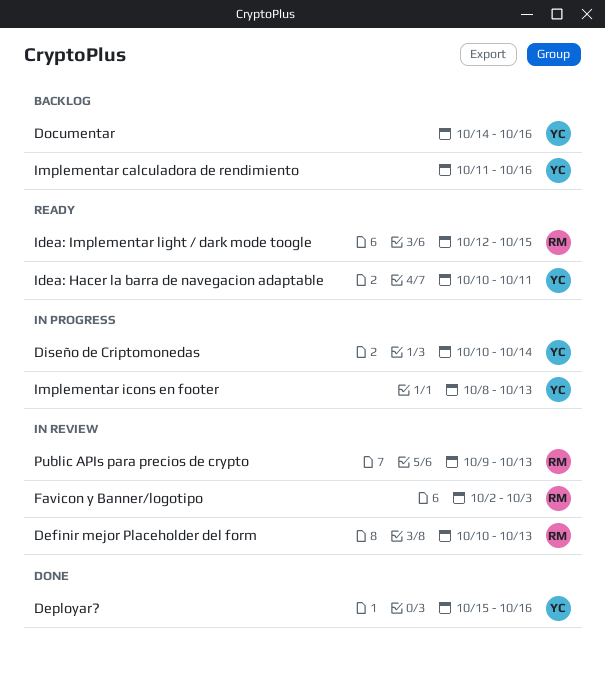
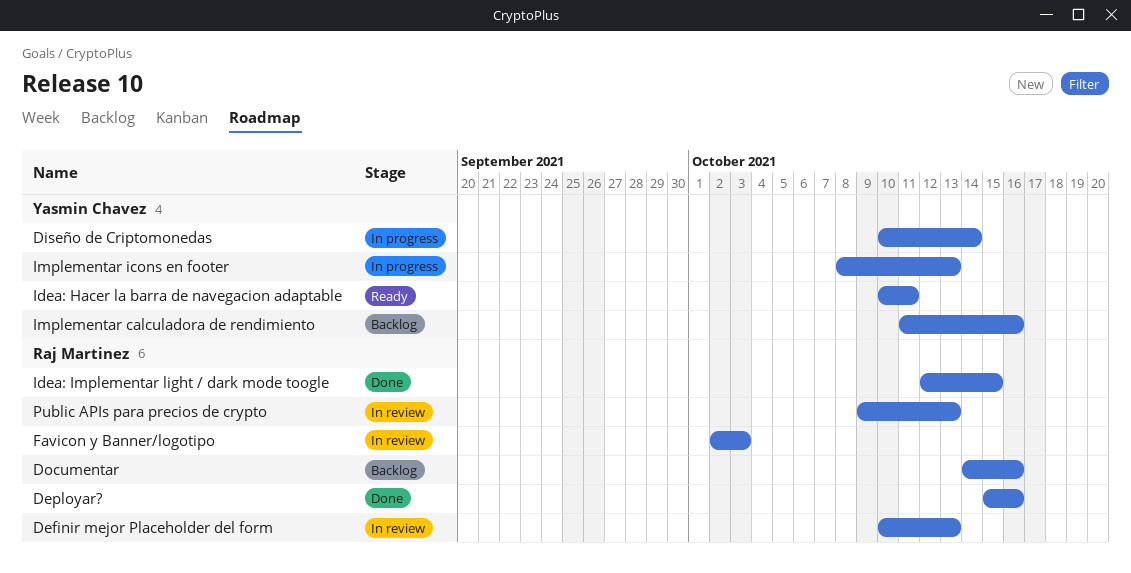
Deployar?, owner: Yasmin Chavez -> Raj Martinez
Documentar, owner: Yasmin Chavez -> Raj Martinez
Idea: Implementar light / dark mode toogle, status: Ready -> Done

